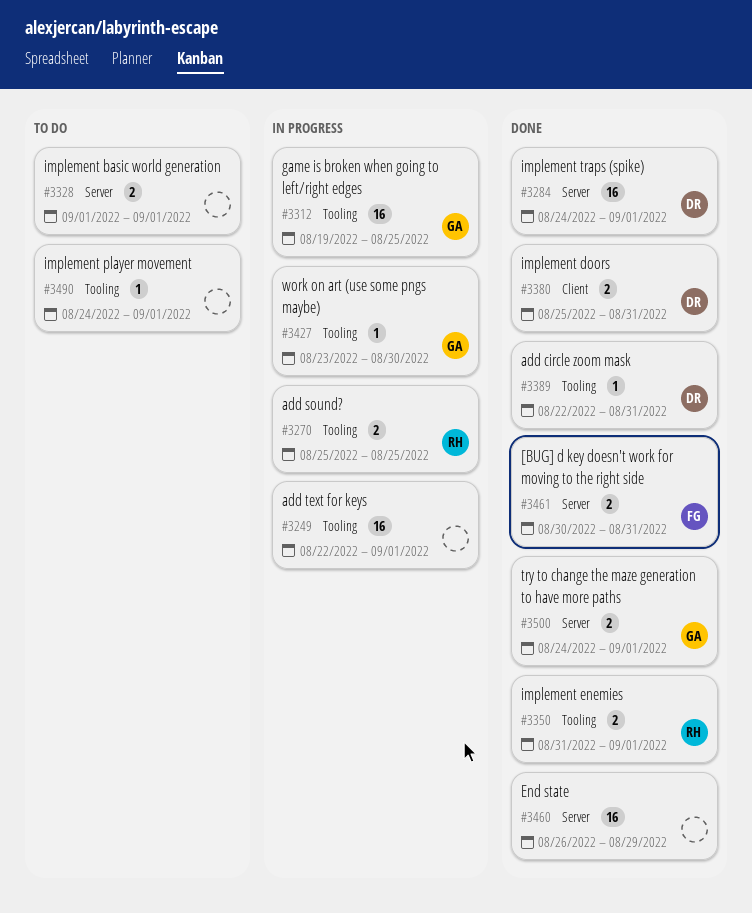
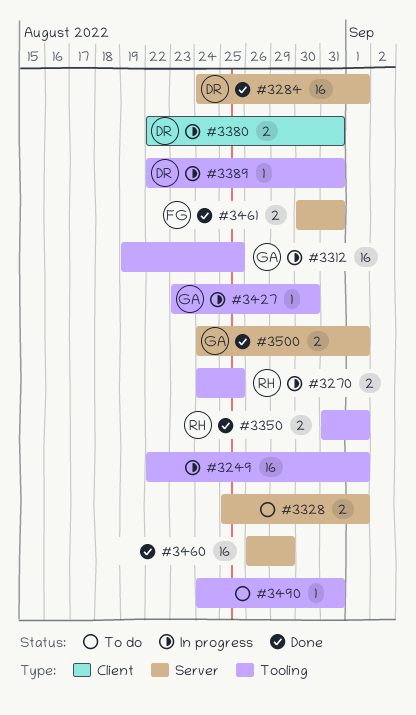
#3270, start: Aug 25 -> Aug 24
#3328, start: Sep 1 -> Aug 25
#3380, status: Done -> In progress
#3380, start: Aug 25 -> Aug 22
#3389, status: Done -> In progress
#3490, due: Sep 1 -> Aug 31

